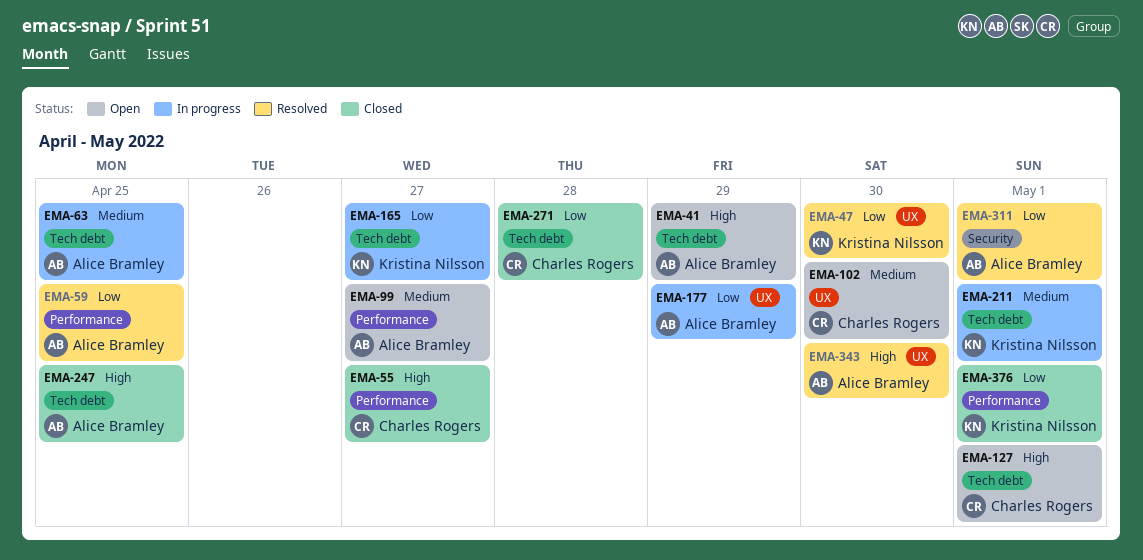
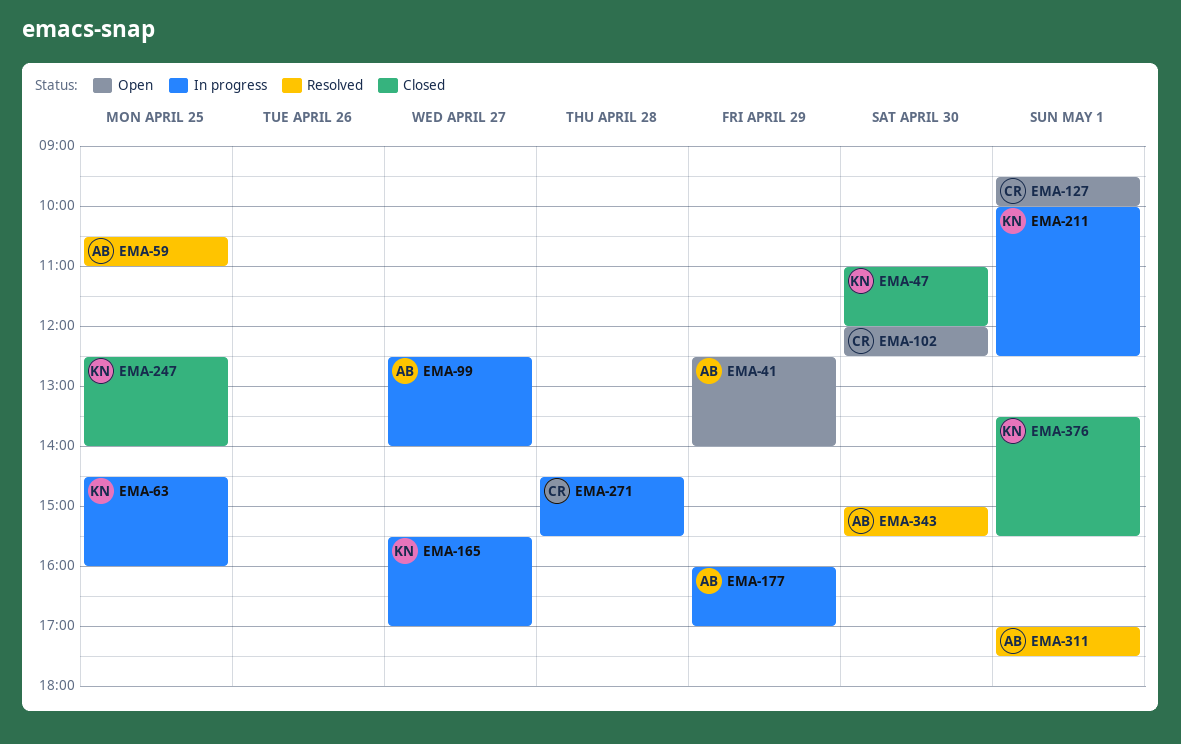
EMA-47, status: Resolved -> Closed
EMA-55: present -> none
EMA-63, owner: Alice Bramley -> Kristina Nilsson
EMA-99, status: Open -> In progress
EMA-247, owner: Alice Bramley -> Kristina Nilsson
EMA-271, status: Closed -> In progress

